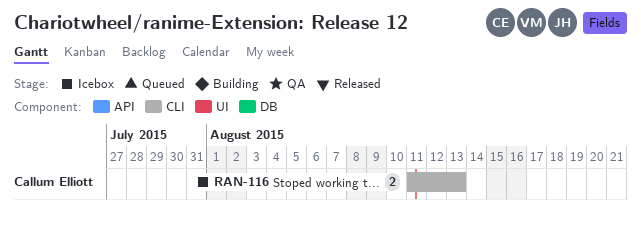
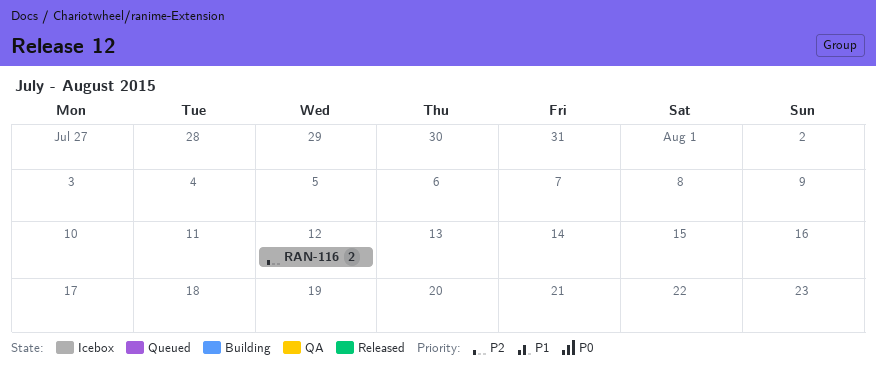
RAN-116, start: Aug 11 -> Aug 12
RAN-116, due: Aug 13 -> Aug 12

